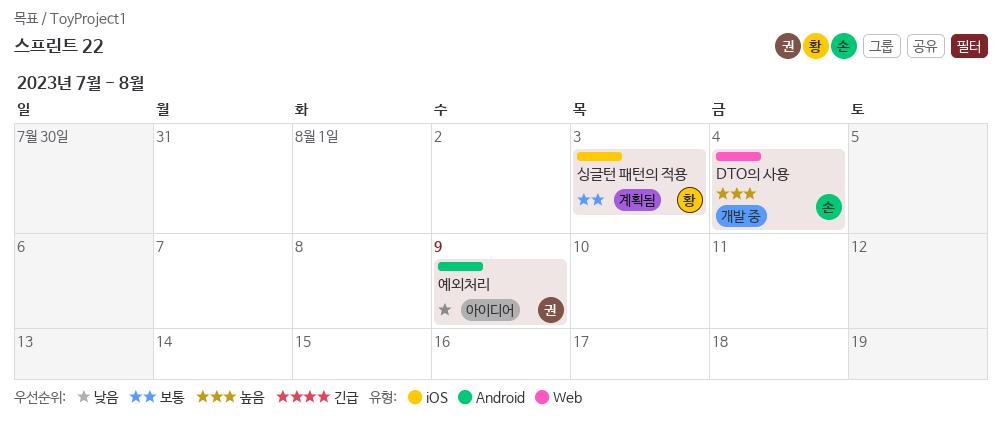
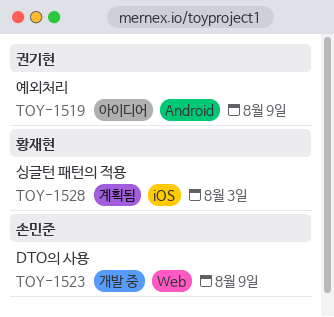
DTO의 사용, due: Aug 4 -> Aug 9

